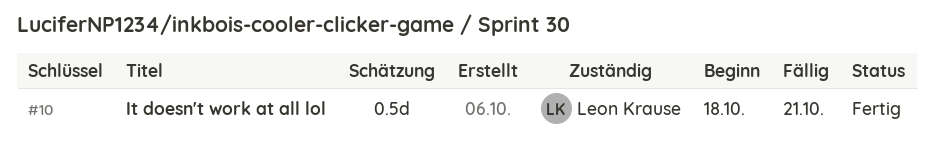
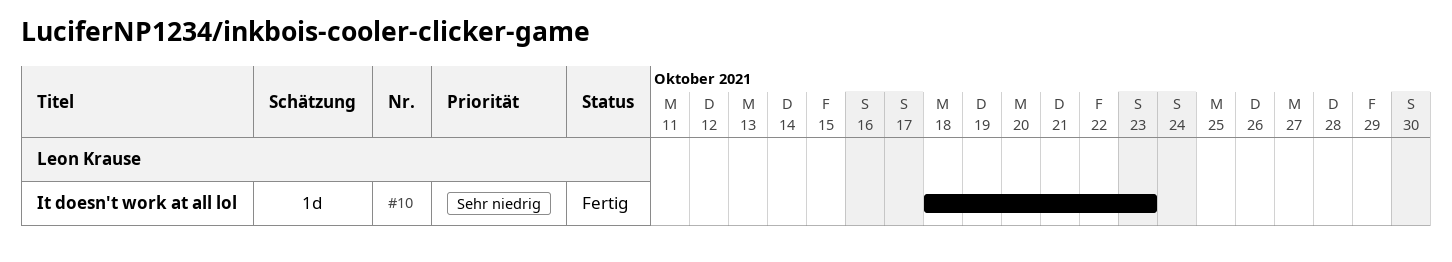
#10, estimate: 0.5d -> 1d
#10, due: Oct 21 -> Oct 23

